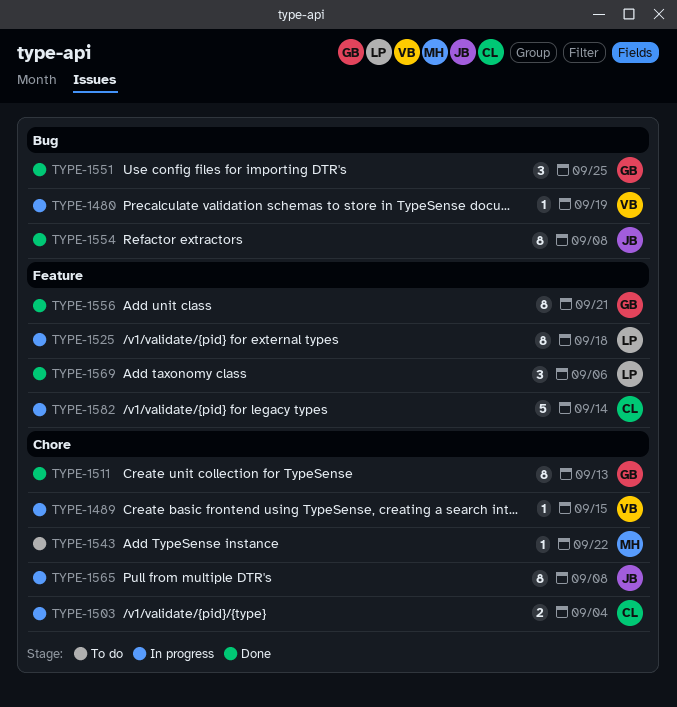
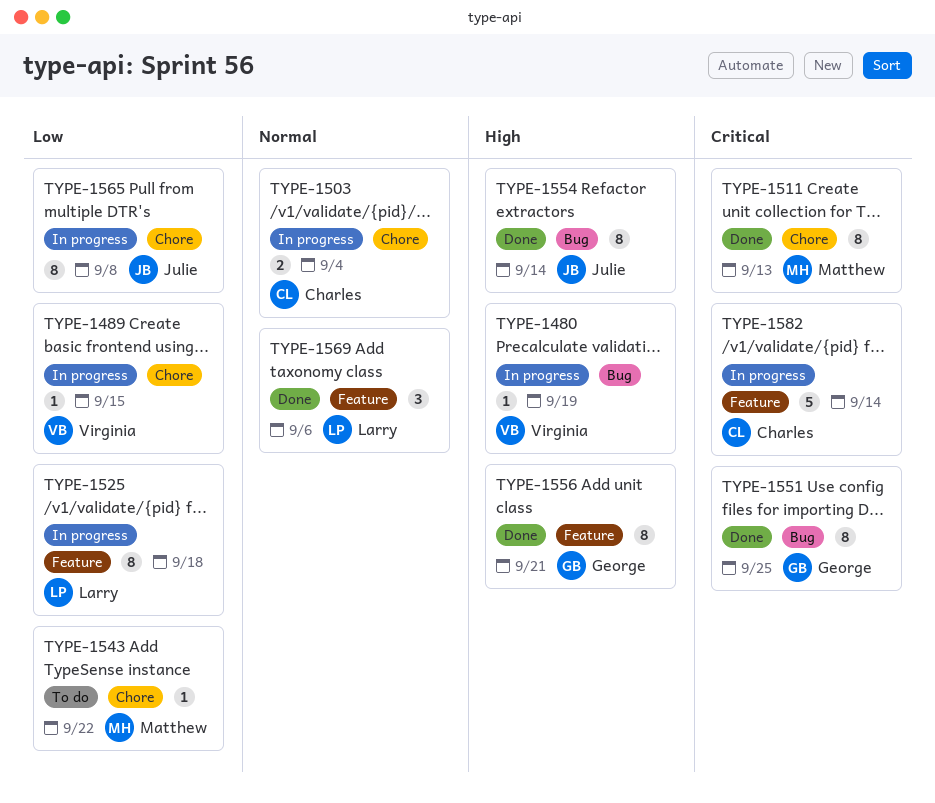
TYPE-1511, owner: George -> Matthew
TYPE-1551, estimate: 3 -> 8
TYPE-1554, due: Sep 8 -> Sep 14

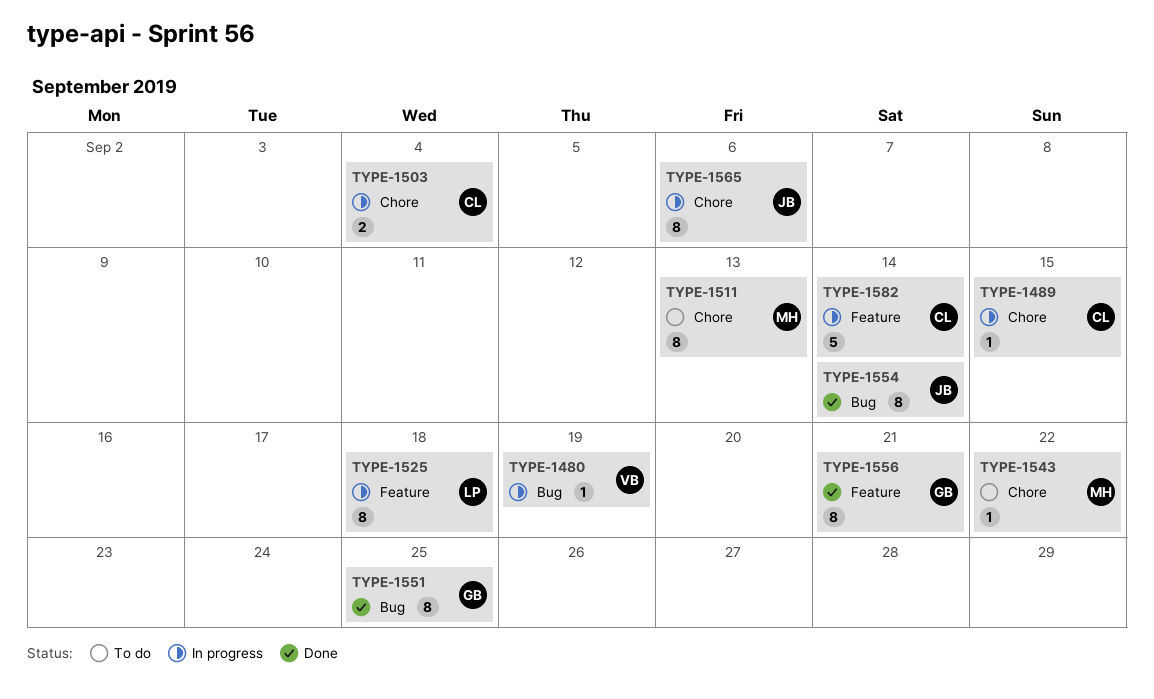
TYPE-1489, owner: Virginia -> Charles
TYPE-1511, status: Done -> To do
TYPE-1565, due: Sep 8 -> Sep 6
TYPE-1569: present -> none

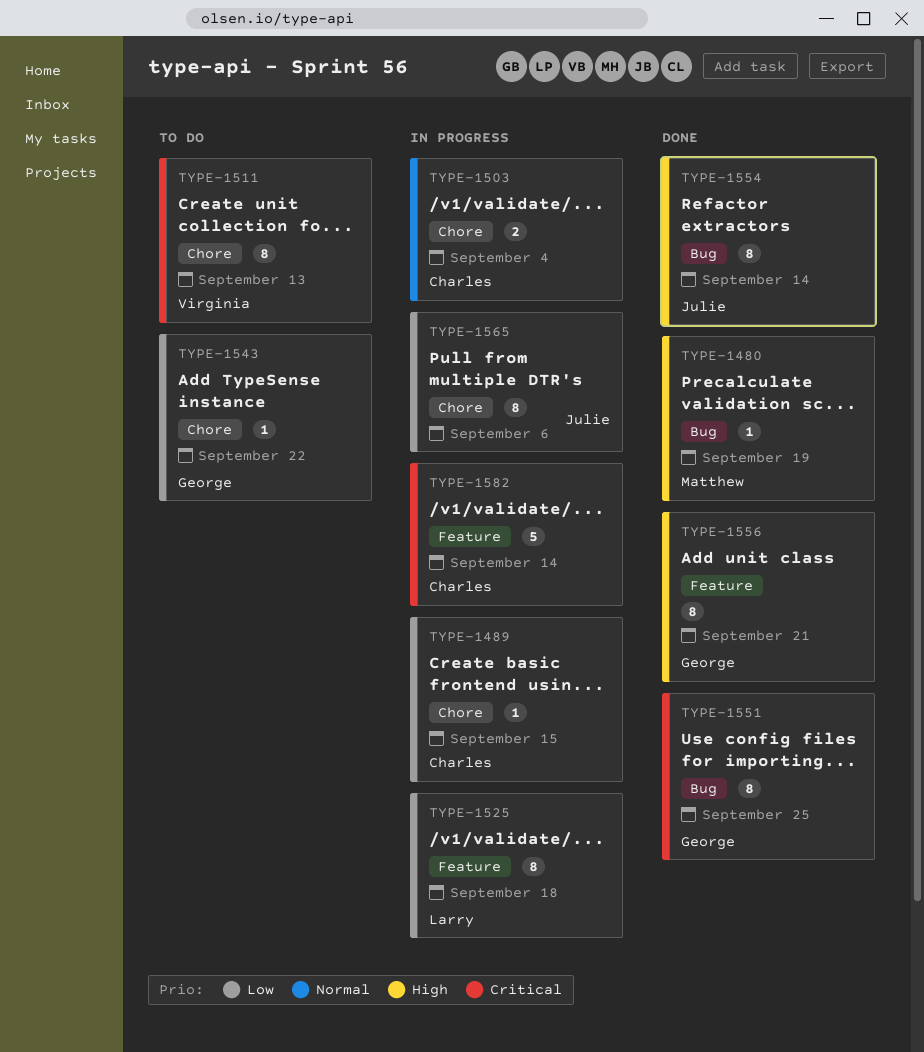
TYPE-1480, status: In progress -> Done
TYPE-1480, owner: Virginia -> Matthew
TYPE-1511, owner: Matthew -> Virginia
TYPE-1543, owner: Matthew -> George

